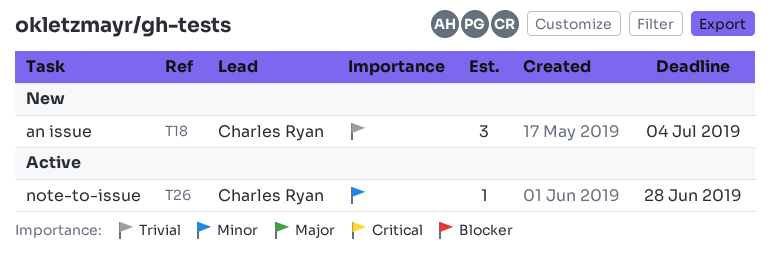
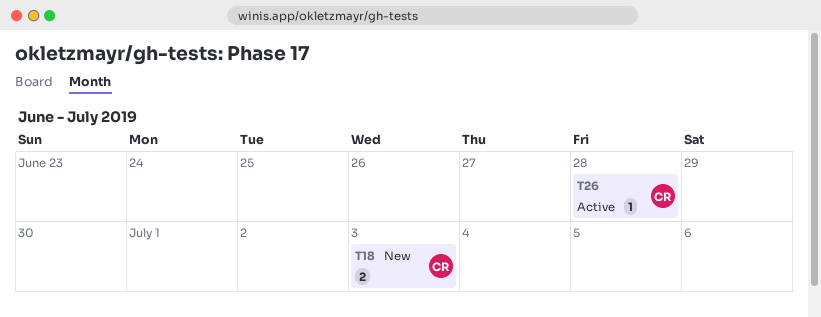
T18, estimate: 3 -> 2
T18, due: Jul 4 -> Jul 3

